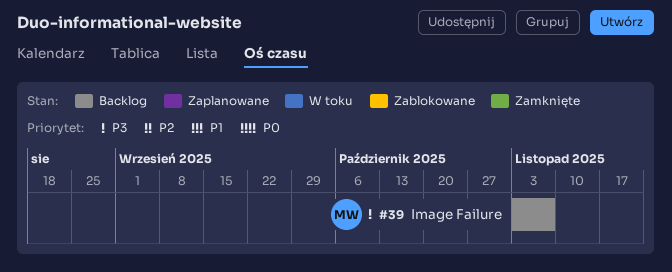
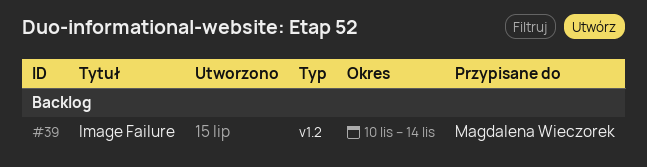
#39, start: Nov 3 -> Nov 10
#39, due: Nov 7 -> Nov 14

